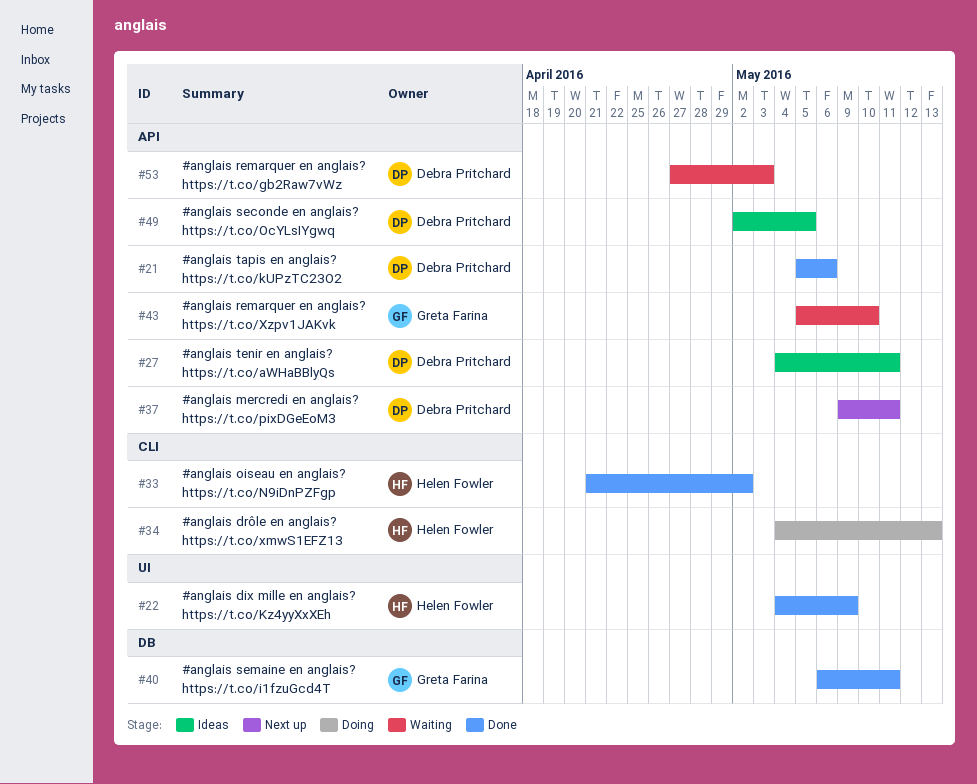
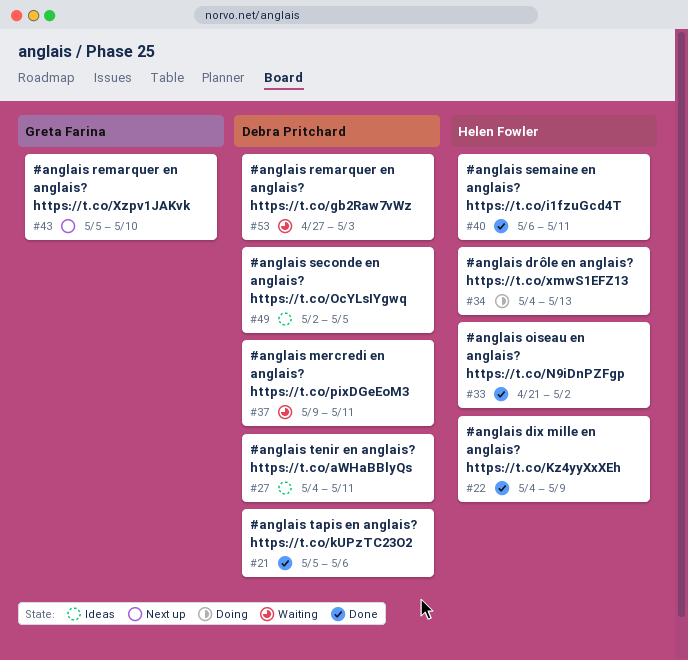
#37, status: Next up -> Waiting
#40, owner: Greta Farina -> Helen Fowler
#43, status: Waiting -> Next up

